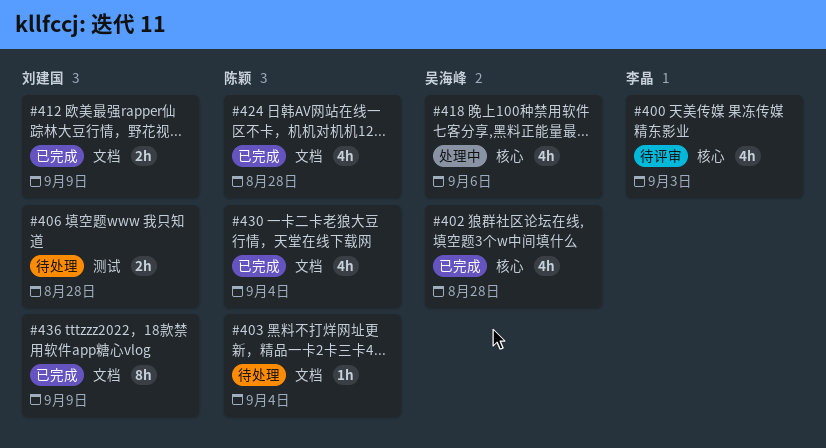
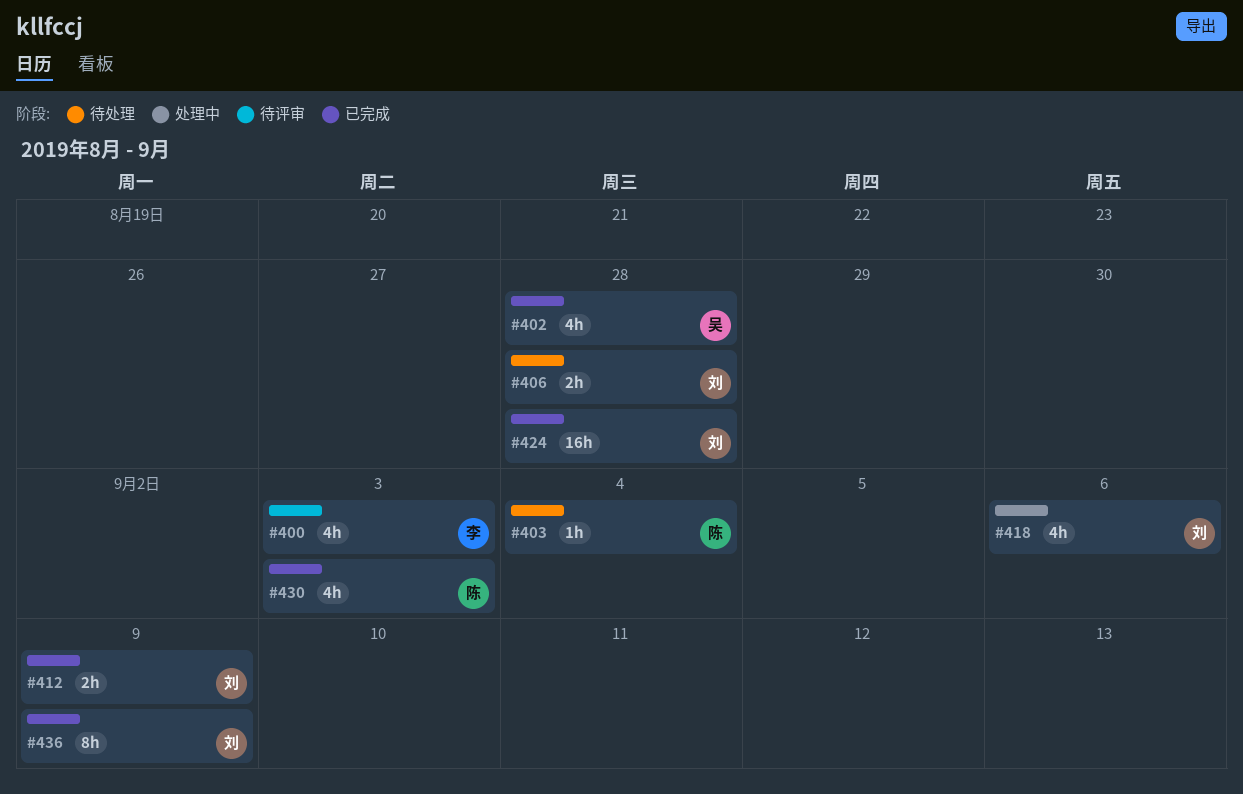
#418, owner: 吴海峰 -> 刘建国
#424, owner: 陈颖 -> 刘建国
#424, estimate: 4h -> 16h
#430, due: Sep 4 -> Sep 3

